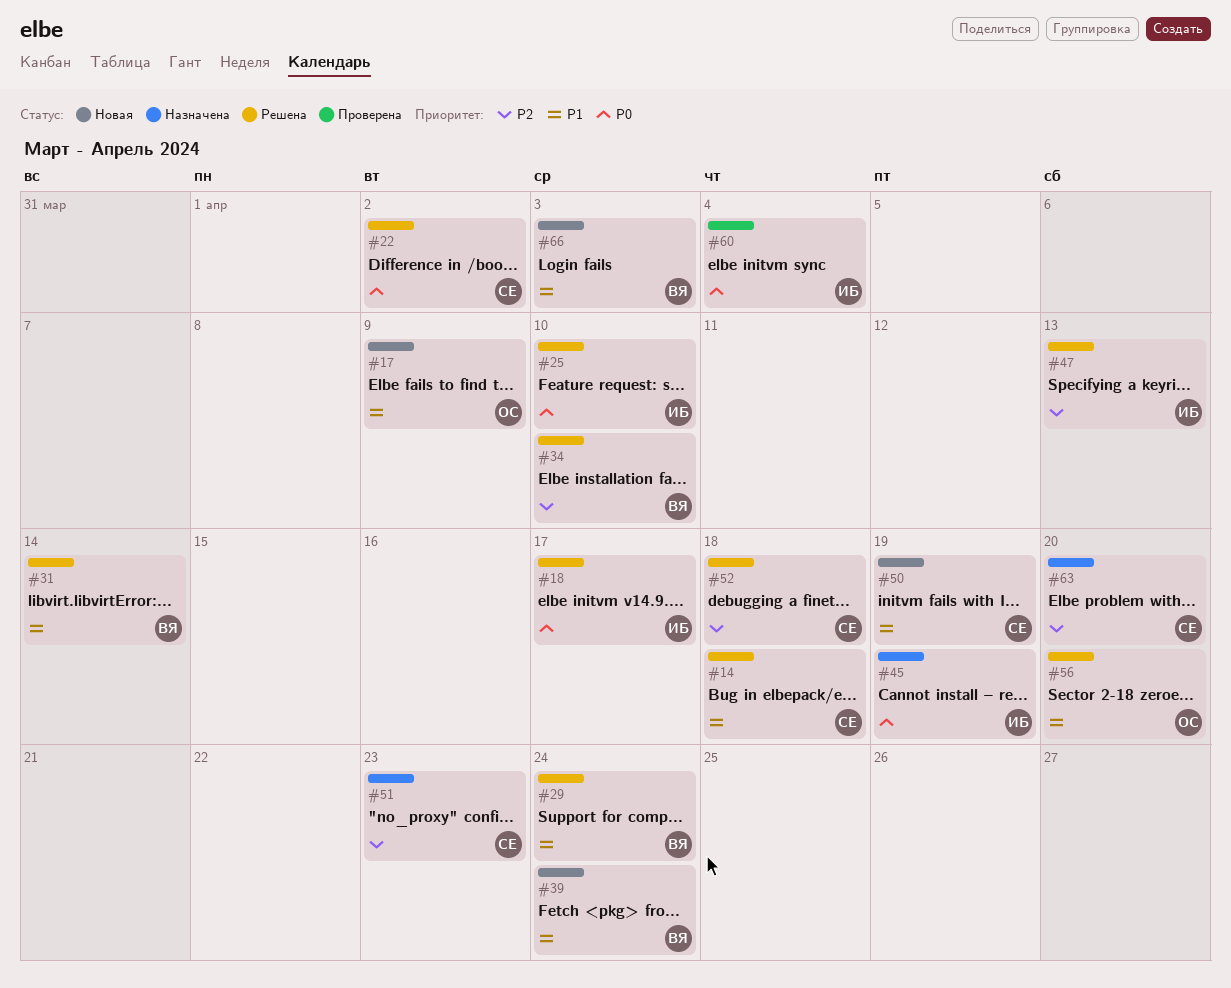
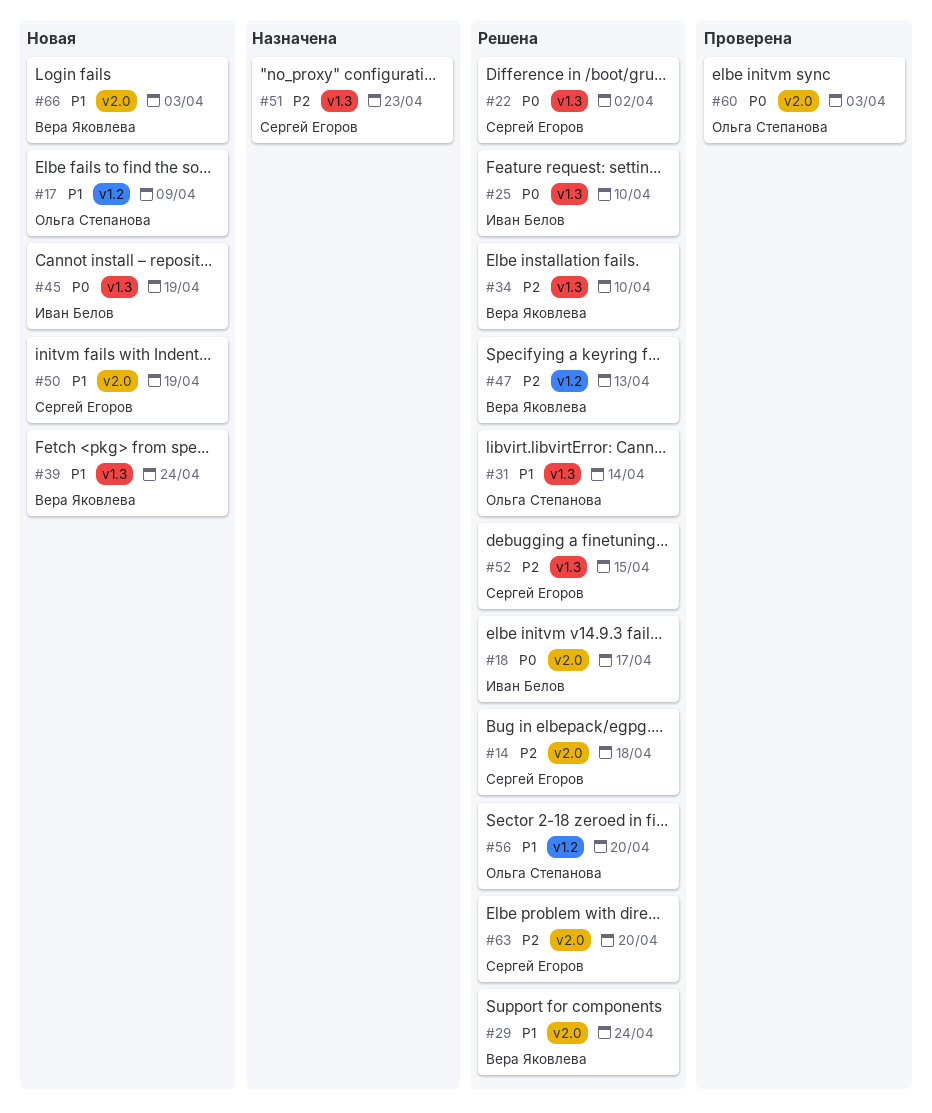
#14, priority: P1 -> P2
#31, owner: Вера Яковлева -> Ольга Степанова
#45, status: Назначена -> Новая
#47, owner: Иван Белов -> Вера Яковлева
#52, due: Apr 18 -> Apr 15
#60, owner: Иван Белов -> Ольга Степанова
#60, due: Apr 4 -> Apr 3
#63, status: Назначена -> Решена

